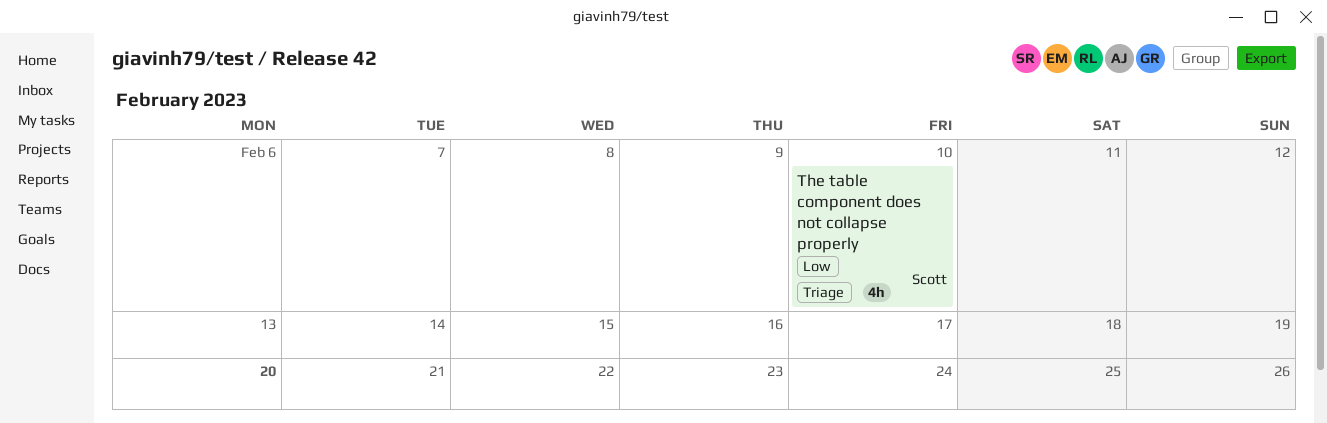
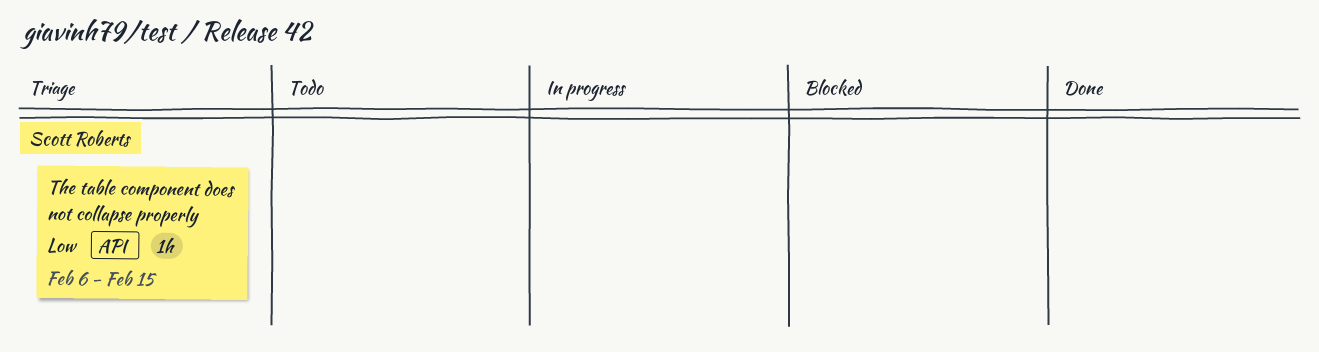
The table component does not collapse properly, estimate: 4h -> 1h
The table component does not collapse properly, due: Feb 10 -> Feb 15

